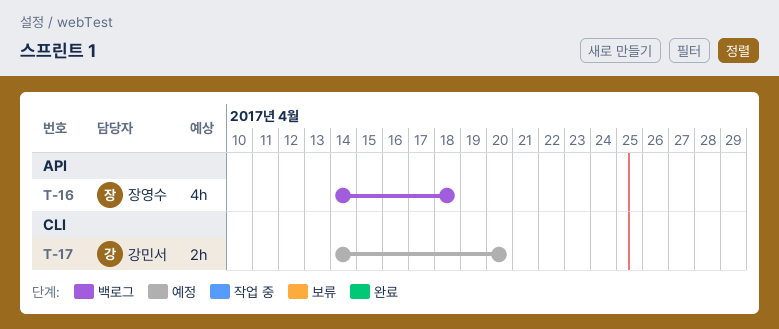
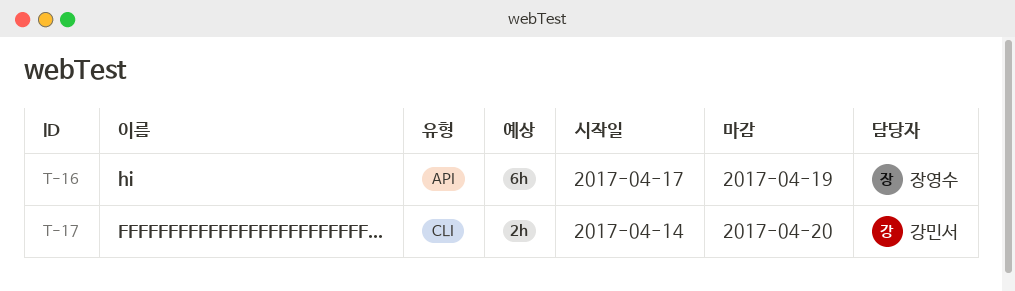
T-16, estimate: 4h -> 6h
T-16, start: Apr 14 -> Apr 17
T-16, due: Apr 18 -> Apr 19

